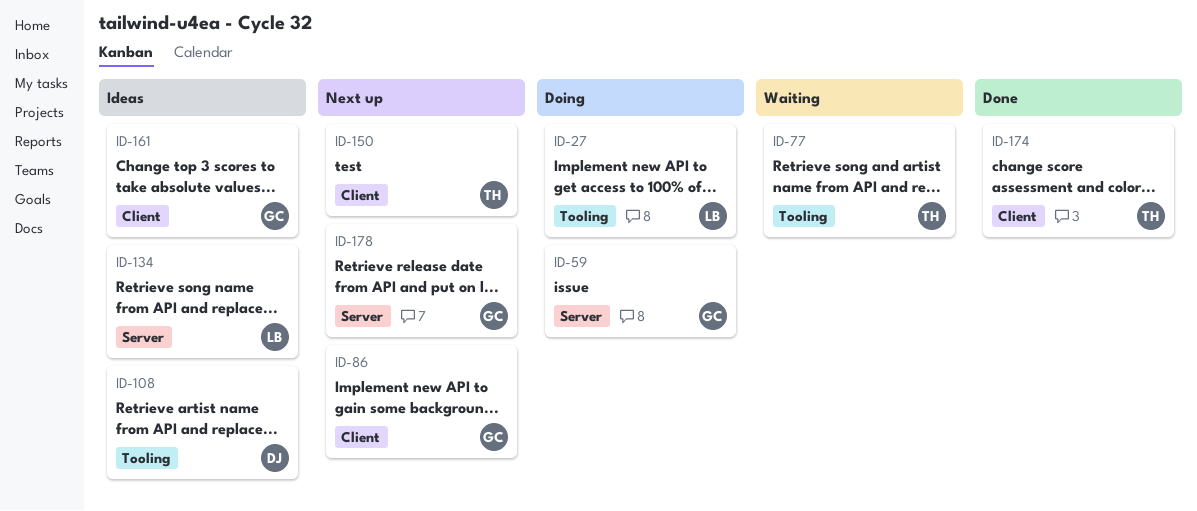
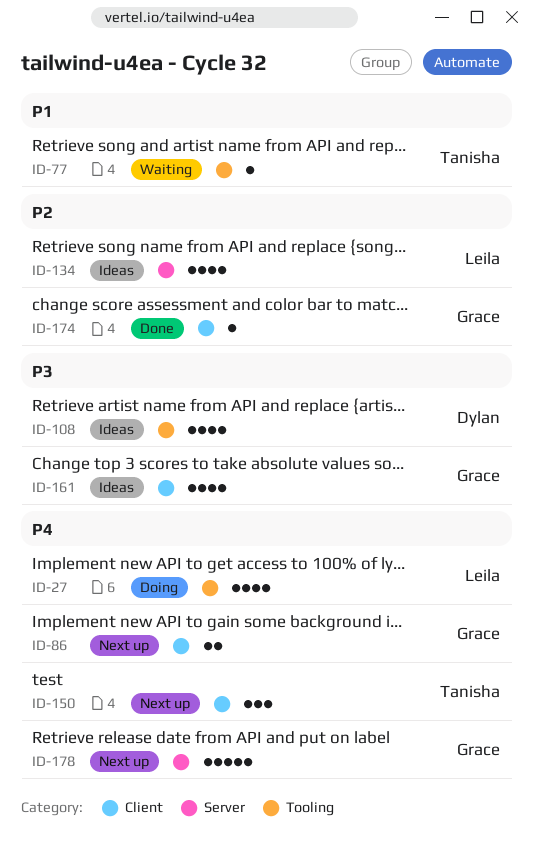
ID-59: present -> none
ID-174, owner: Tanisha -> Grace

